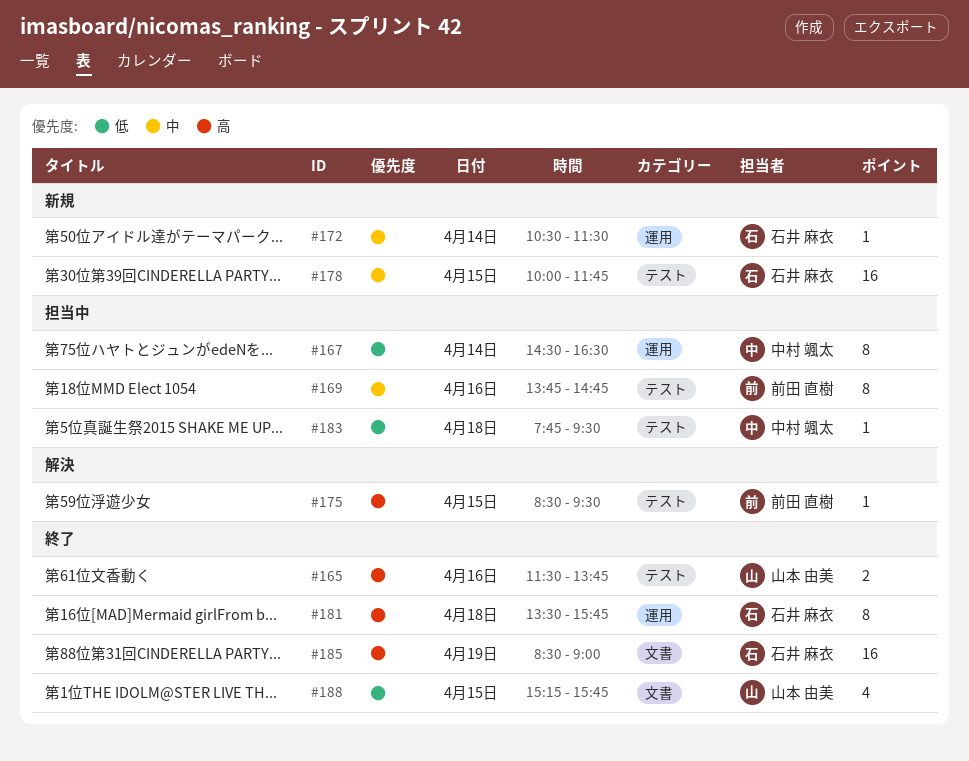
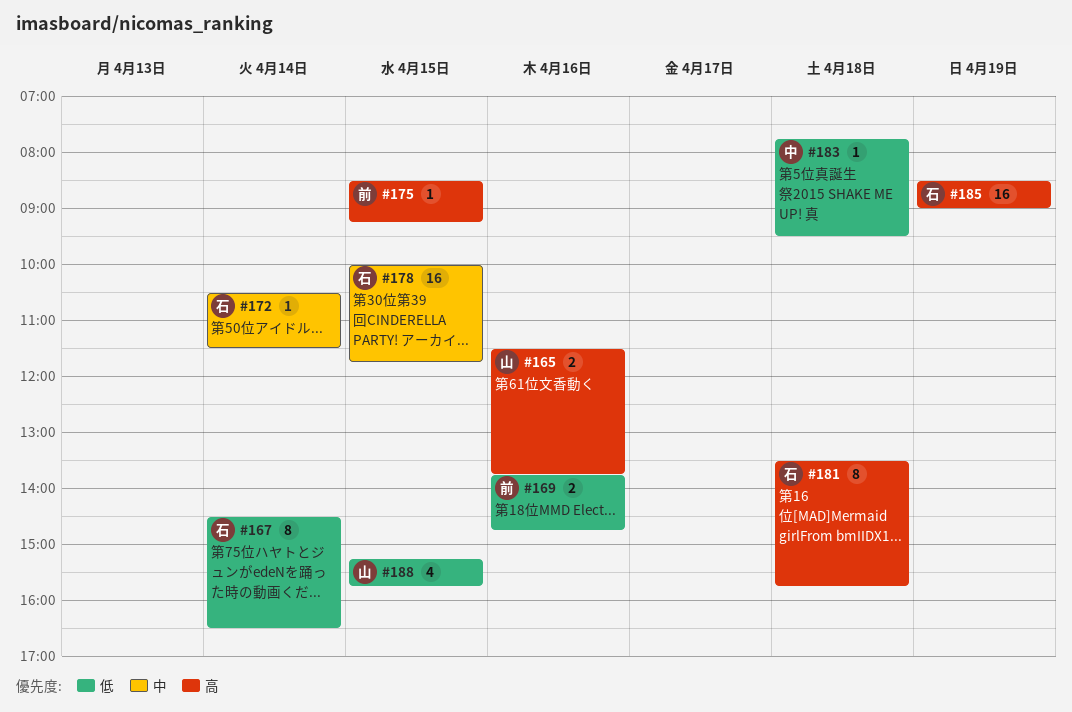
#167, owner: 中村 颯太 -> 石井 麻衣
#169, priority: 中 -> 低
#169, estimate: 8 -> 2
#175, ends: 09:30 -> 09:15

